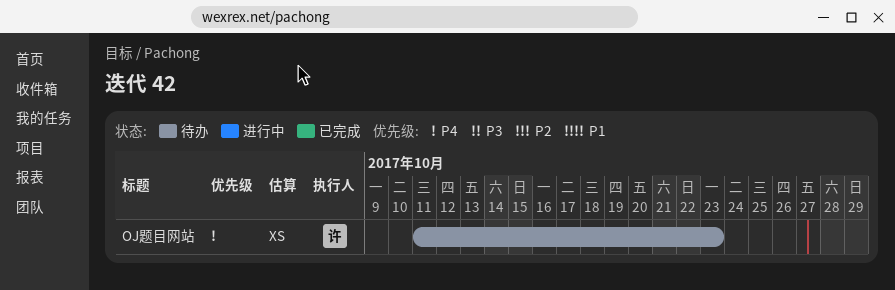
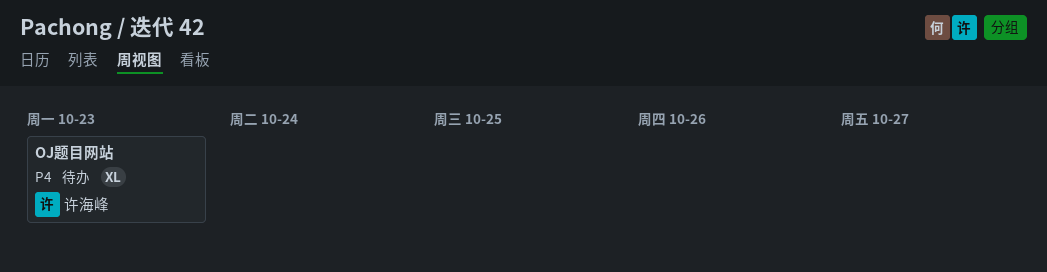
OJ题目网站, estimate: XS -> XL

